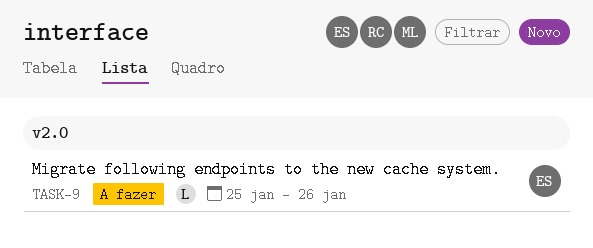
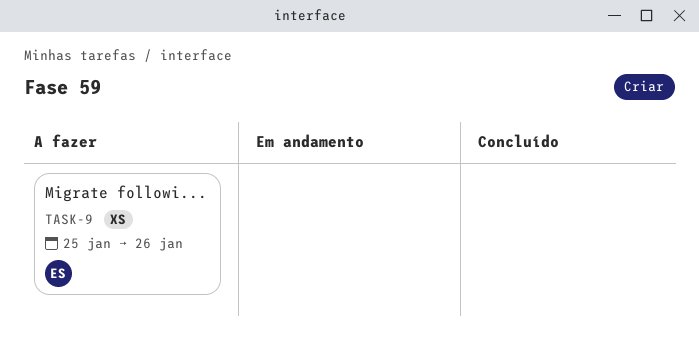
TASK-9, estimate: L -> XS

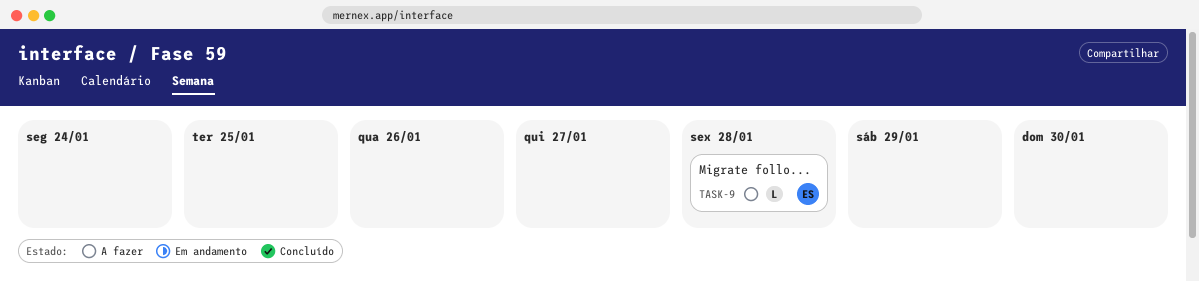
TASK-9, estimate: XS -> L
TASK-9, due: Jan 26 -> Jan 28

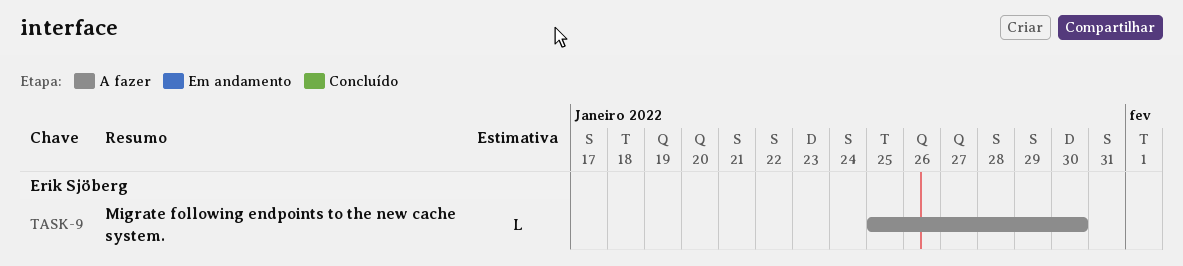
TASK-9, due: Jan 28 -> Jan 30

